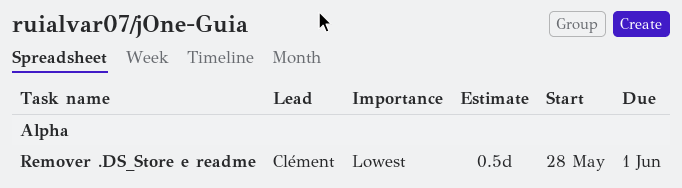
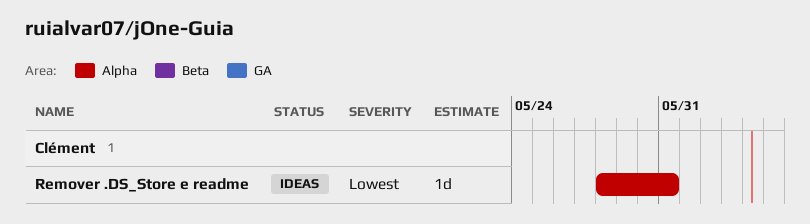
Remover .DS_Store e readme, estimate: 0.5d -> 1d
Remover .DS_Store e readme, due: Jun 1 -> May 31

